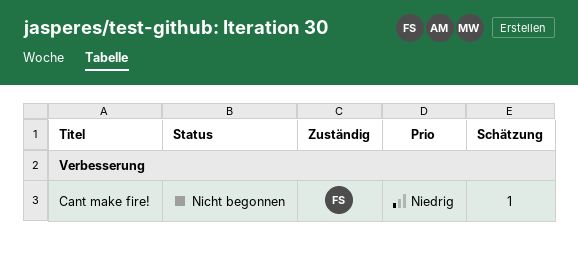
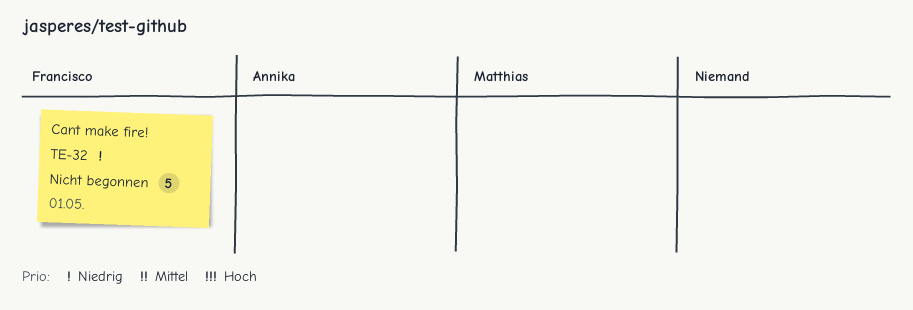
Cant make fire!, estimate: 1 -> 5

